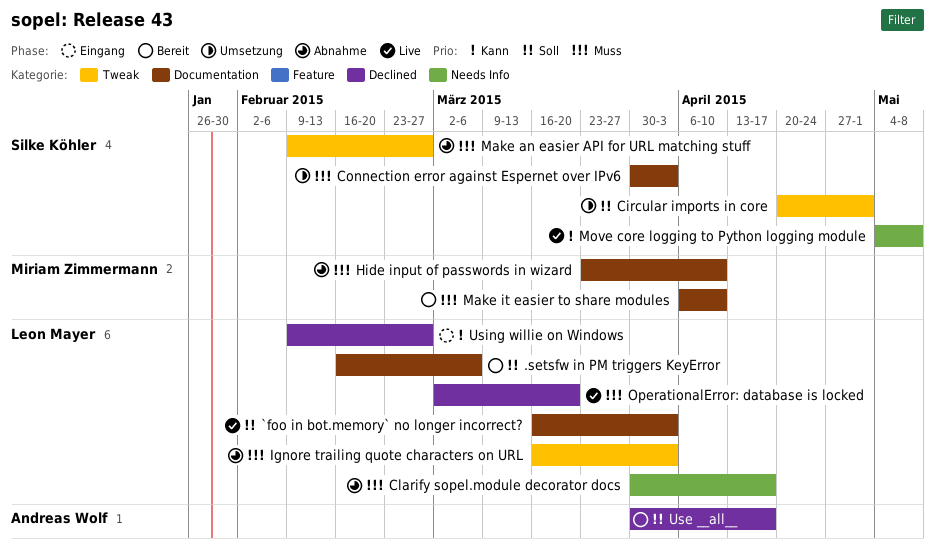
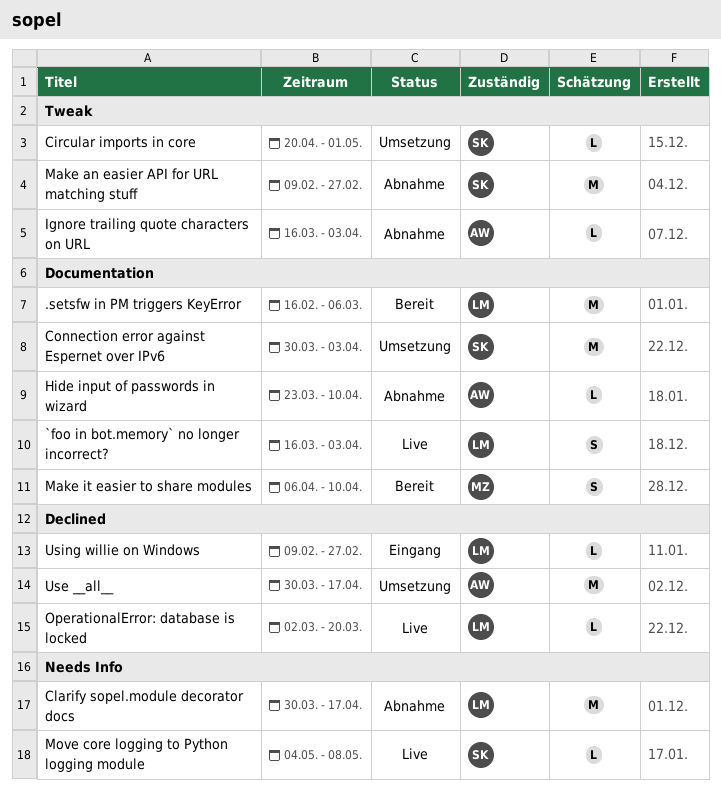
Hide input of passwords in wizard, owner: Miriam Zimmermann -> Andreas Wolf
Ignore trailing quote characters on URL, owner: Leon Mayer -> Andreas Wolf
Use __all__, status: Bereit -> Umsetzung

